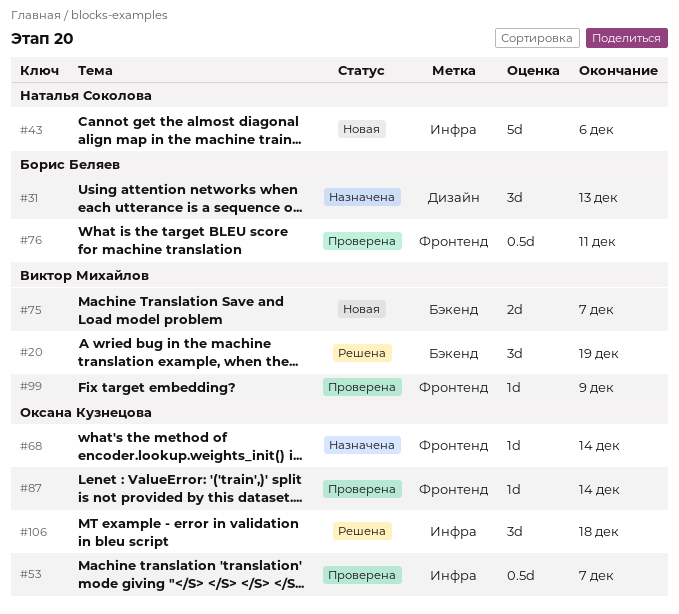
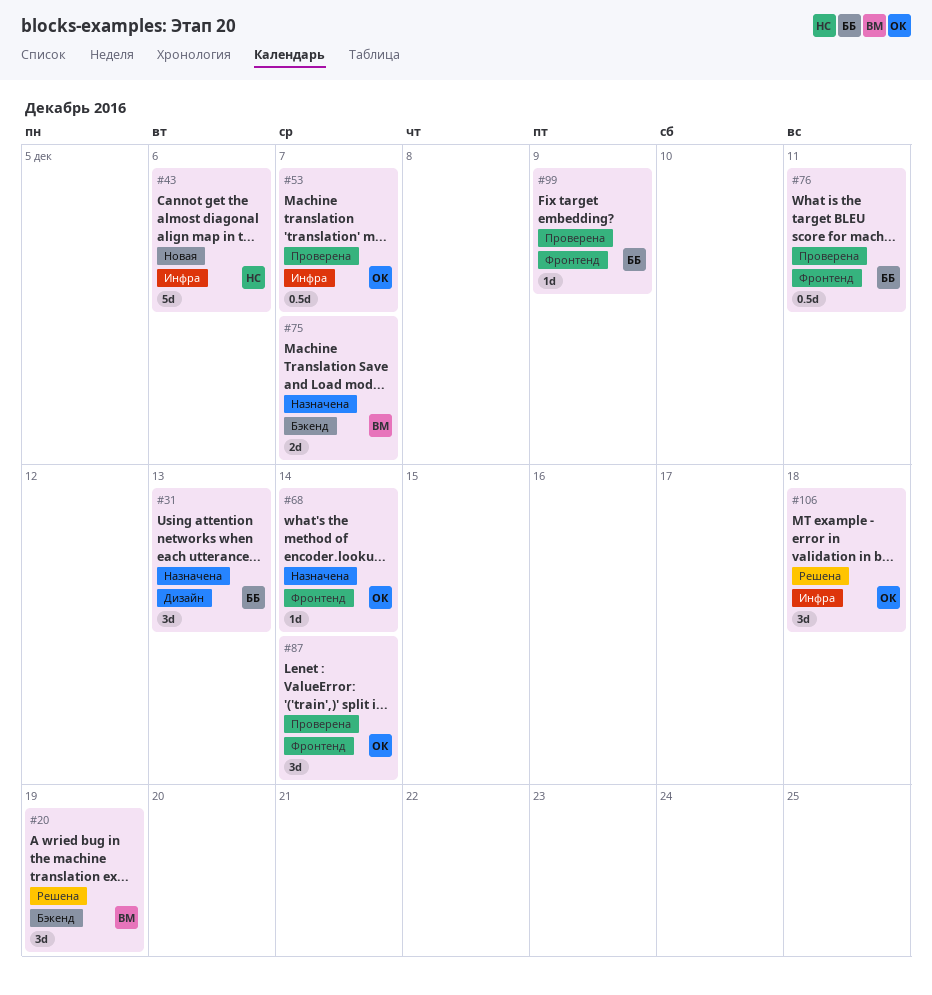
#75, status: Новая -> Назначена
#87, estimate: 1d -> 3d
#99, owner: Виктор Михайлов -> Борис Беляев

